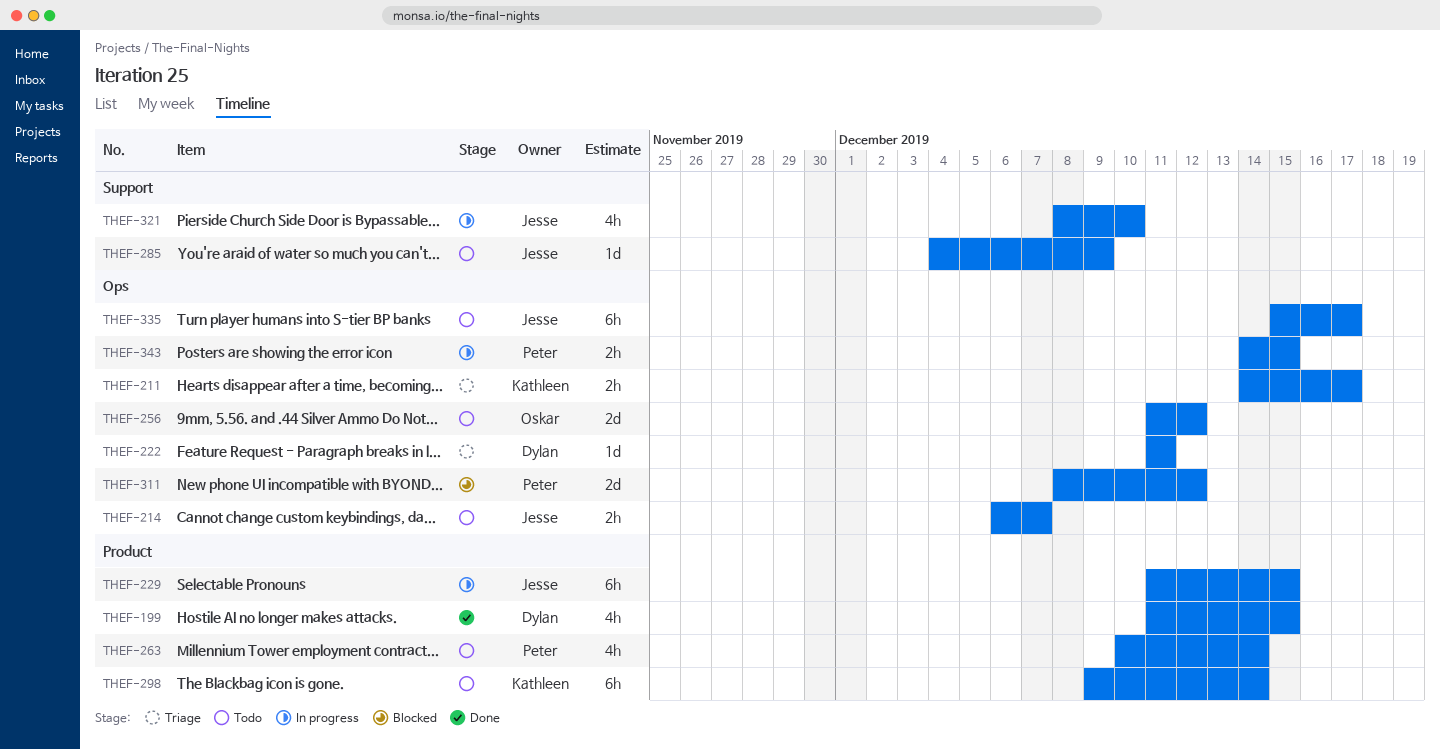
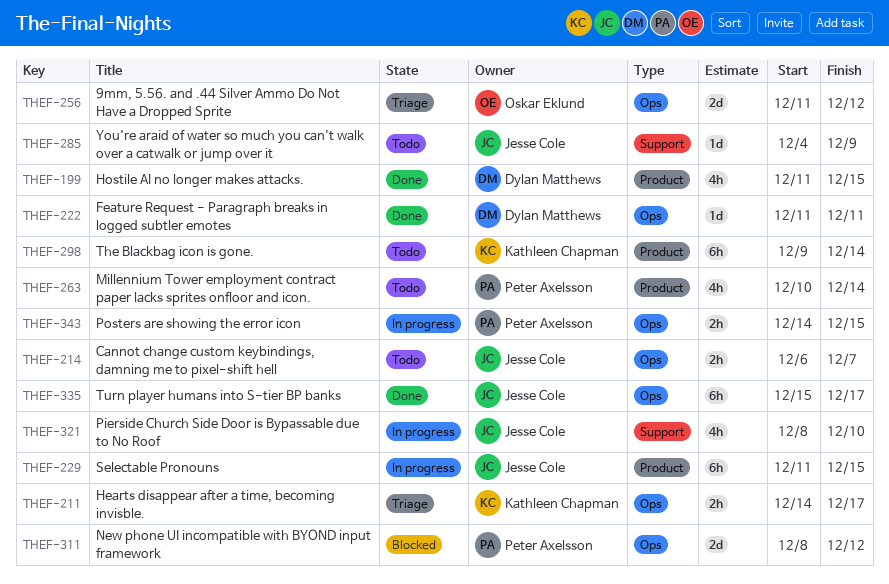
THEF-222, status: Triage -> Done
THEF-256, status: Todo -> Triage
THEF-335, status: Todo -> Done

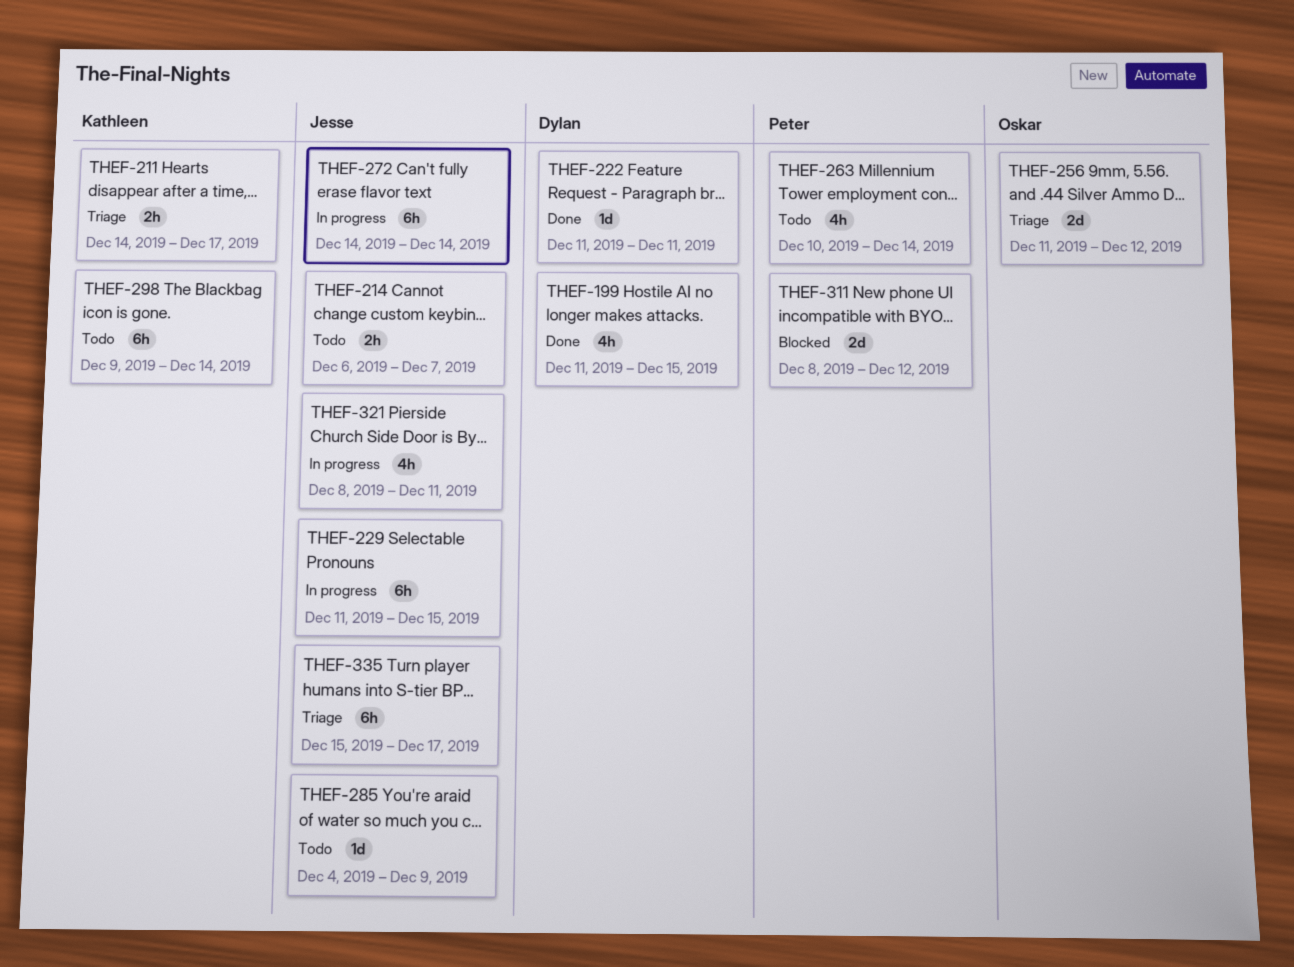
THEF-272: none -> present
THEF-321, due: Dec 10 -> Dec 11
THEF-335, status: Done -> Triage
THEF-343: present -> none

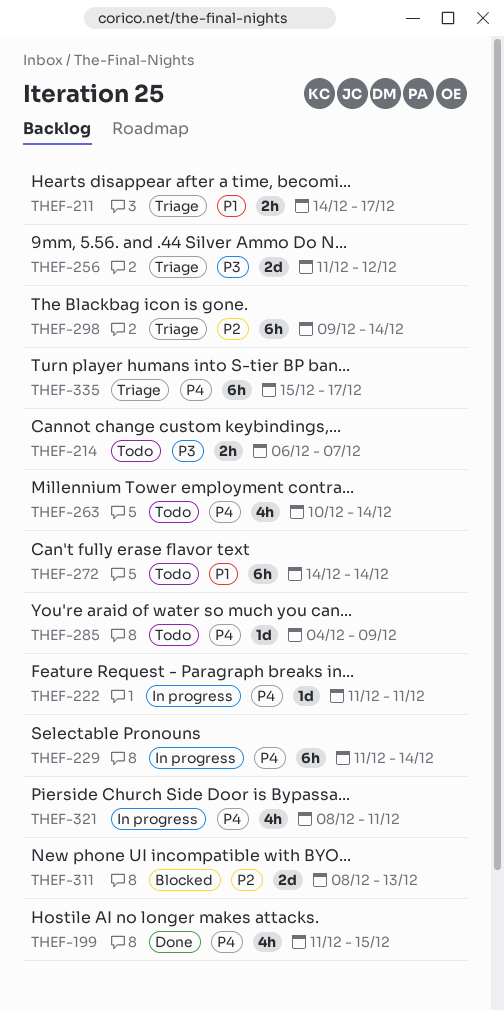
THEF-222, status: Done -> In progress
THEF-229, due: Dec 15 -> Dec 14
THEF-272, status: In progress -> Todo
THEF-298, status: Todo -> Triage
THEF-311, due: Dec 12 -> Dec 13

